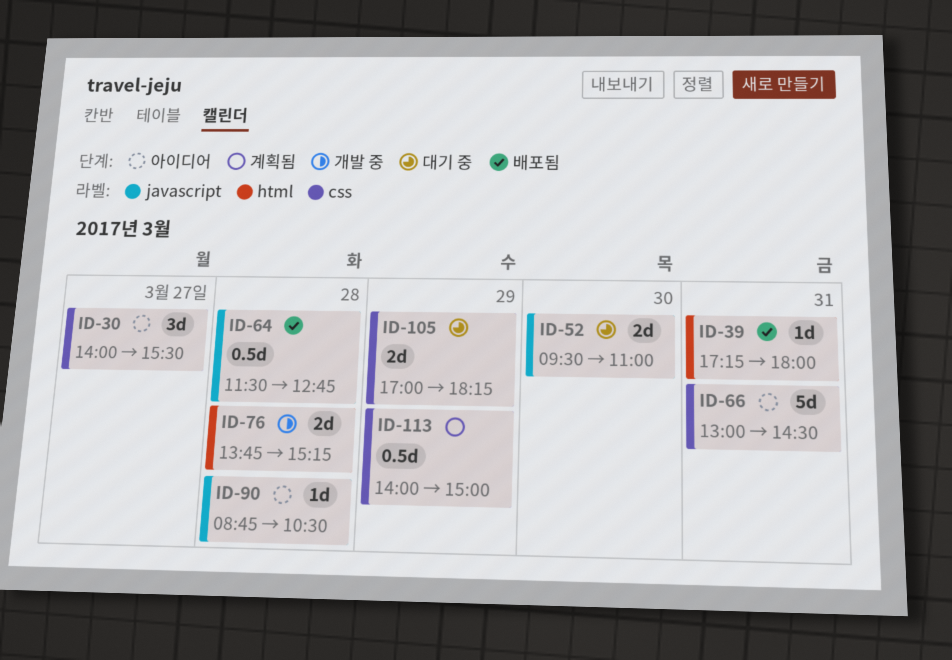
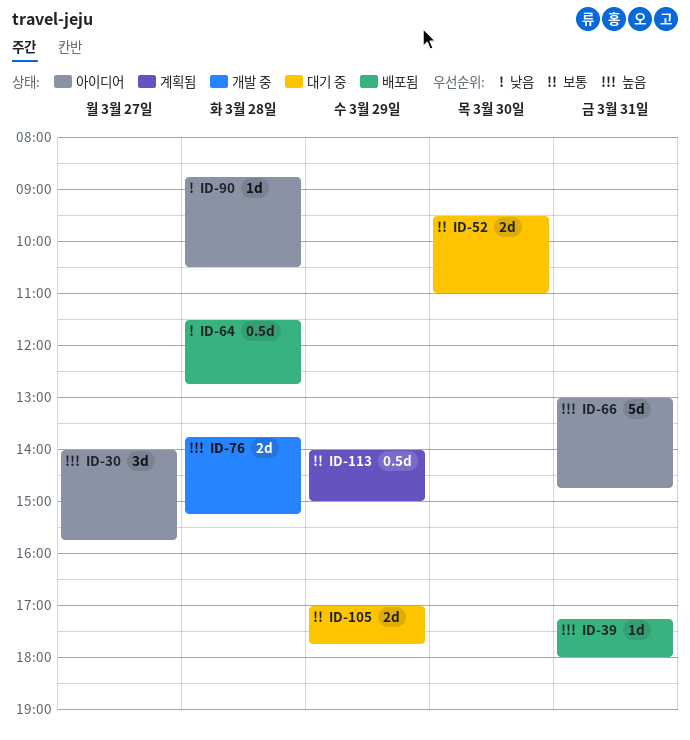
ID-30, ends: 15:30 -> 15:45
ID-66, ends: 14:30 -> 14:45
ID-105, ends: 18:15 -> 17:45

